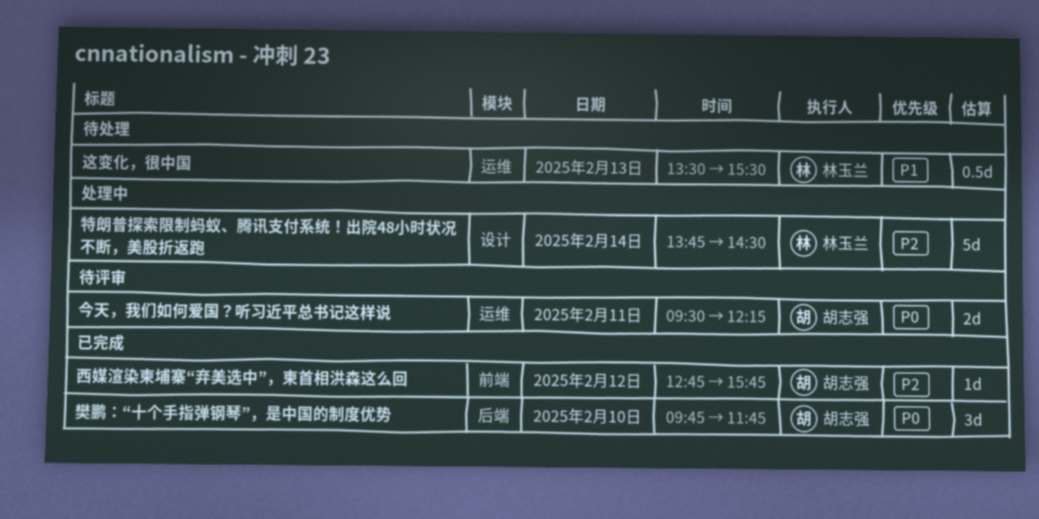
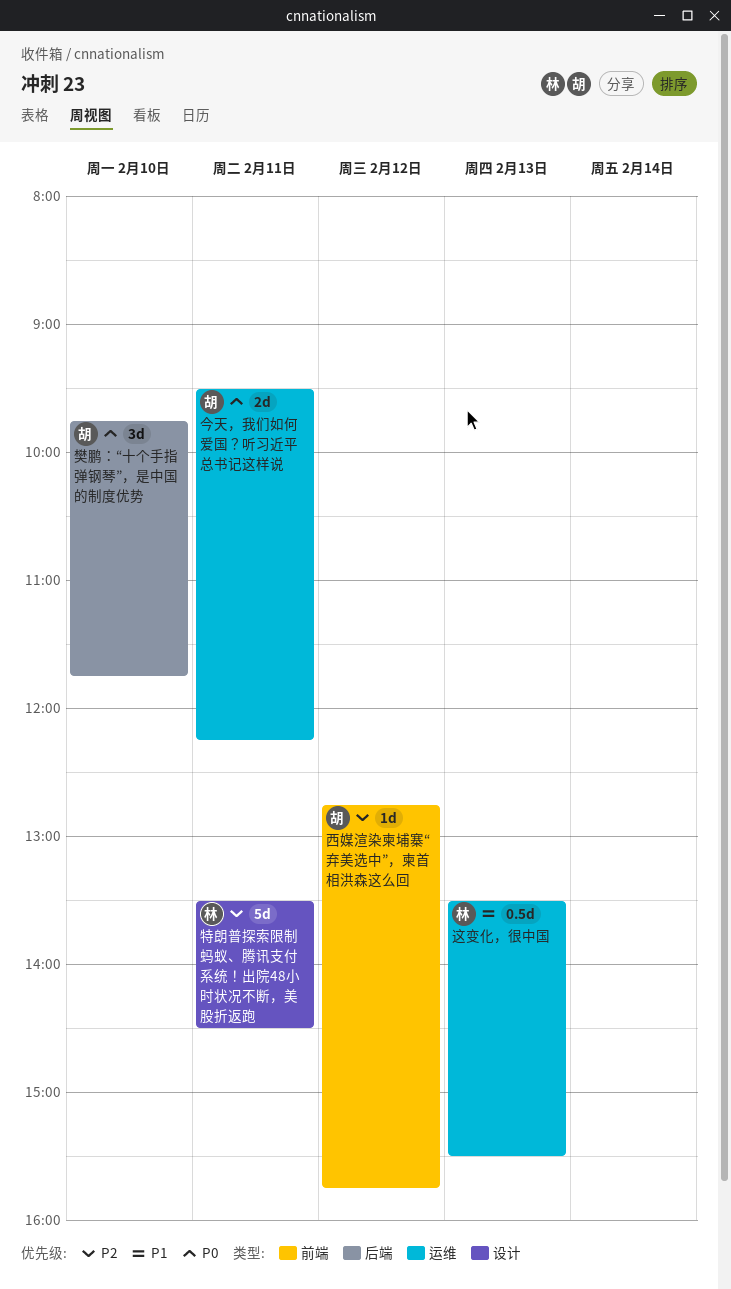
特朗普探索限制蚂蚁、腾讯支付系统！出院48小时状况不断，美股折返跑, day: Feb 14 -> Feb 11
特朗普探索限制蚂蚁、腾讯支付系统！出院48小时状况不断，美股折返跑, begins: 13:45 -> 13:30

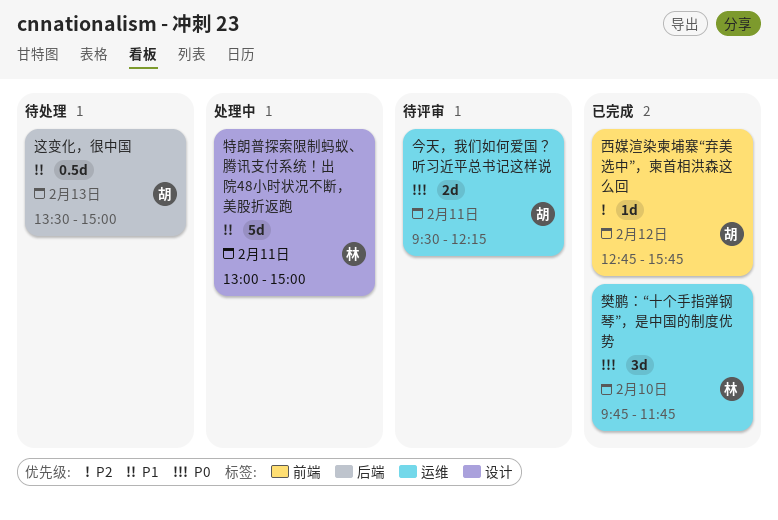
樊鹏：“十个手指弹钢琴”，是中国的制度优势, owner: 胡 -> 林
樊鹏：“十个手指弹钢琴”，是中国的制度优势, label: 后端 -> 运维
特朗普探索限制蚂蚁、腾讯支付系统！出院48小时状况不断，美股折返跑, priority: P2 -> P1
特朗普探索限制蚂蚁、腾讯支付系统！出院48小时状况不断，美股折返跑, begins: 13:30 -> 13:00
特朗普探索限制蚂蚁、腾讯支付系统！出院48小时状况不断，美股折返跑, ends: 14:30 -> 15:00
这变化，很中国, owner: 林 -> 胡
这变化，很中国, label: 运维 -> 后端
这变化，很中国, ends: 15:30 -> 15:00

